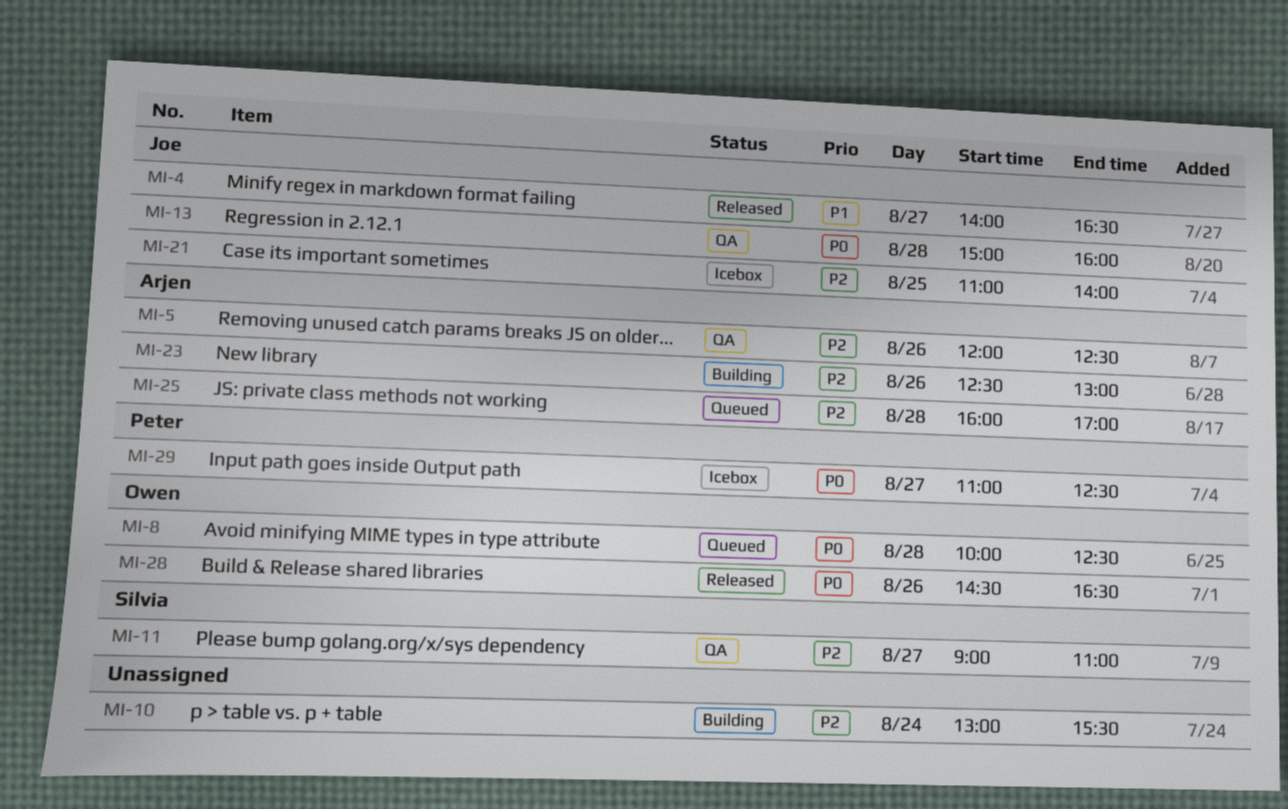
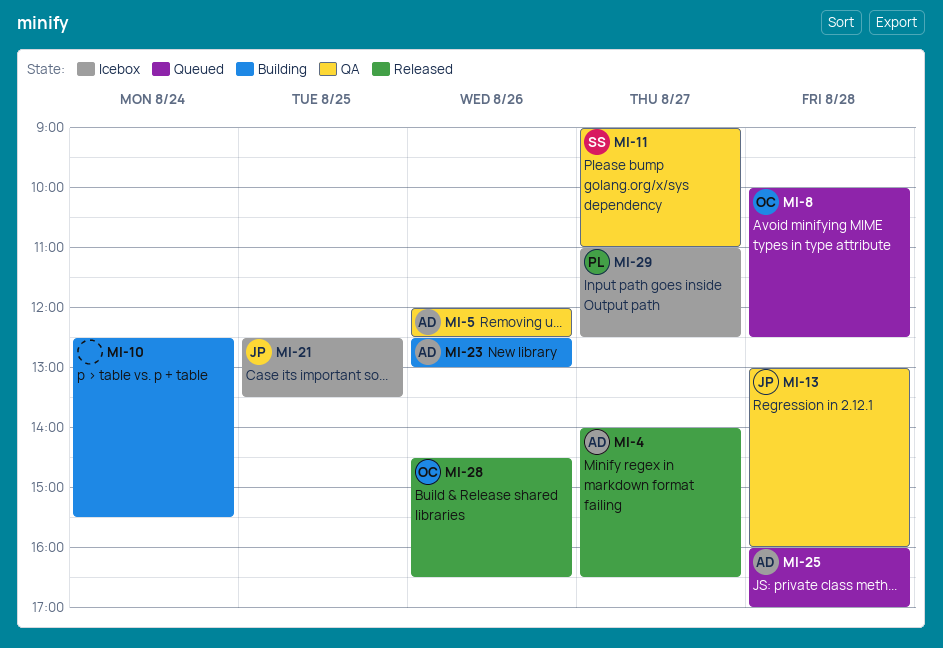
MI-4, owner: Joe -> Arjen
MI-10, begins: 13:00 -> 12:30
MI-13, begins: 15:00 -> 13:00
MI-21, begins: 11:00 -> 12:30
MI-21, ends: 14:00 -> 13:30

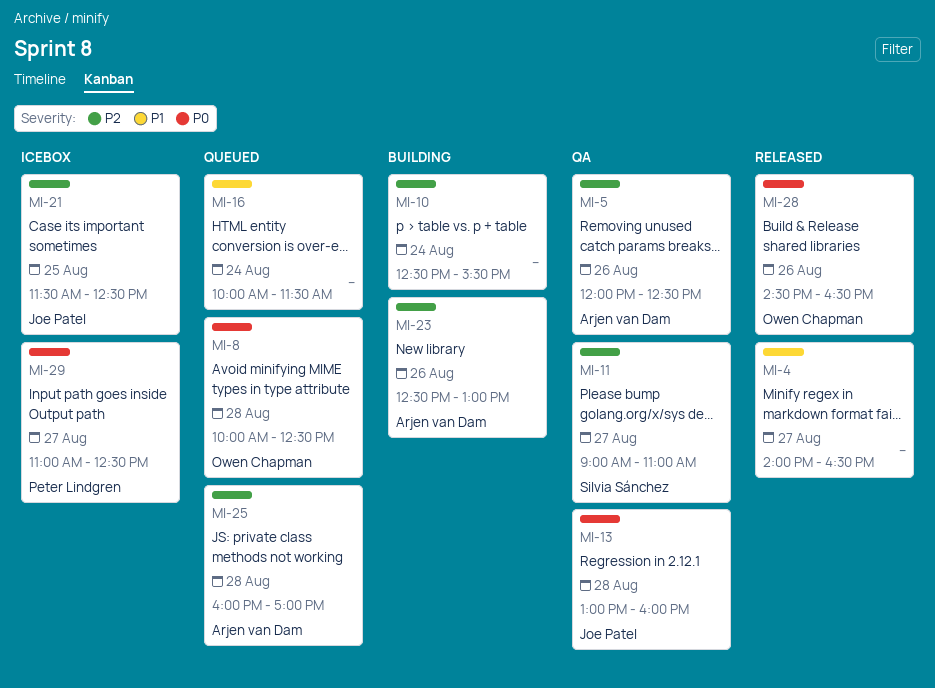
MI-4, owner: Arjen van Dam -> none
MI-16: none -> present
MI-21, begins: 12:30 -> 11:30
MI-21, ends: 13:30 -> 12:30

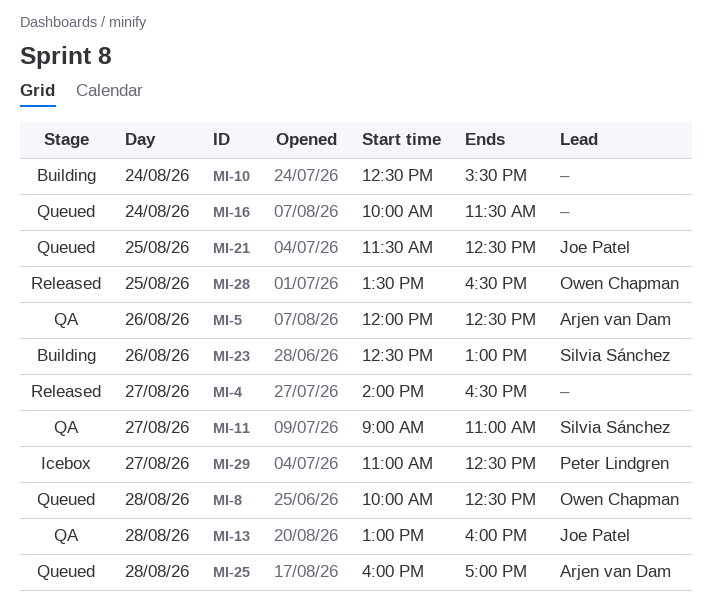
MI-21, status: Icebox -> Queued
MI-23, owner: Arjen van Dam -> Silvia Sánchez
MI-28, day: Aug 26 -> Aug 25
MI-28, begins: 14:30 -> 13:30

